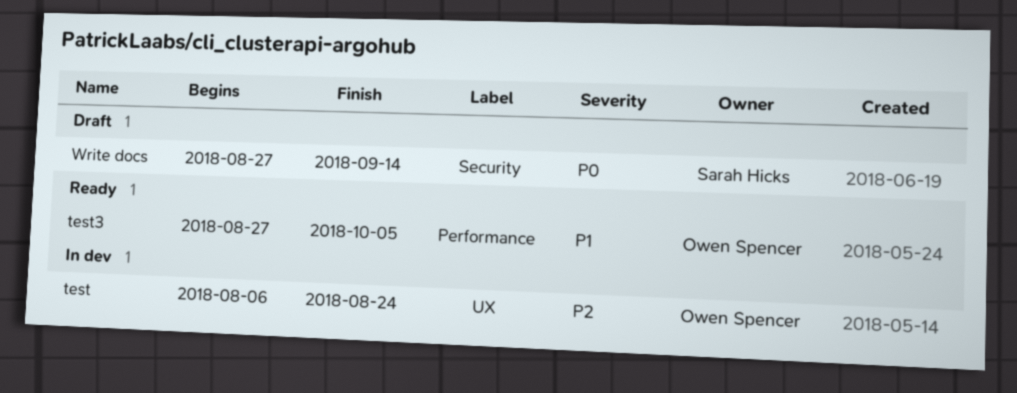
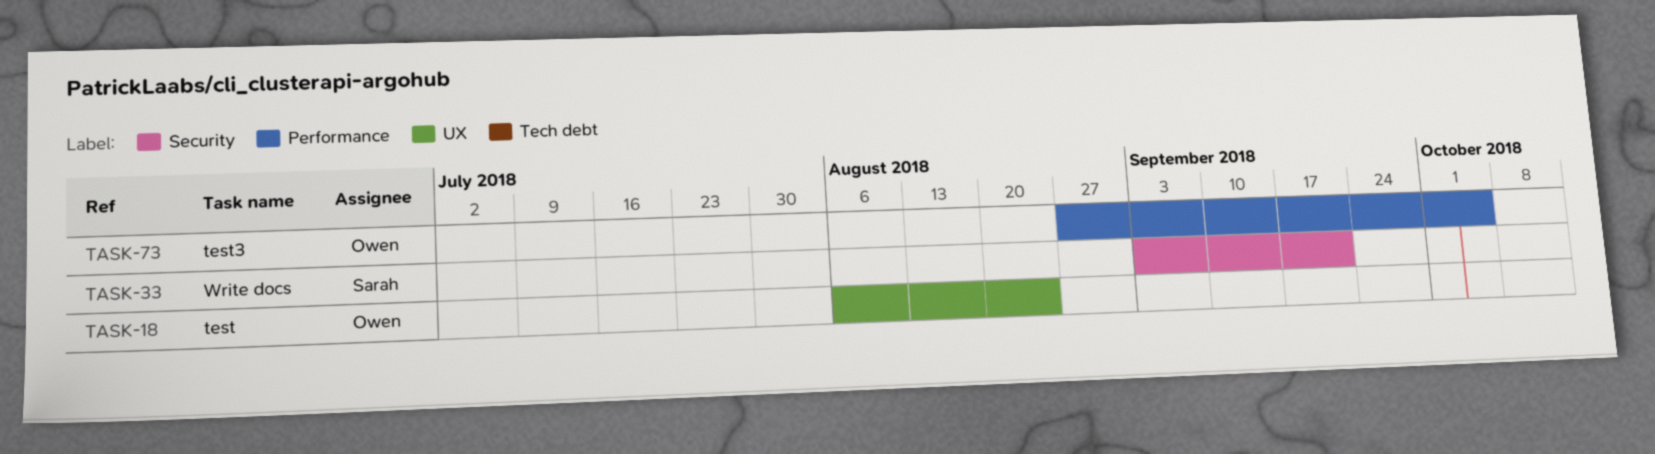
Write docs, start: Aug 27 -> Sep 3
Write docs, due: Sep 14 -> Sep 21

